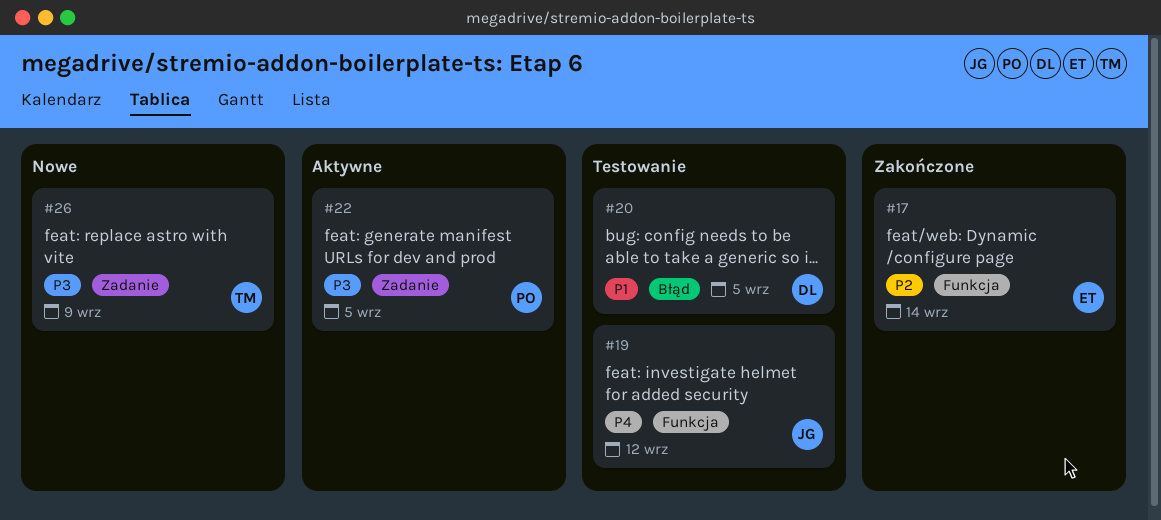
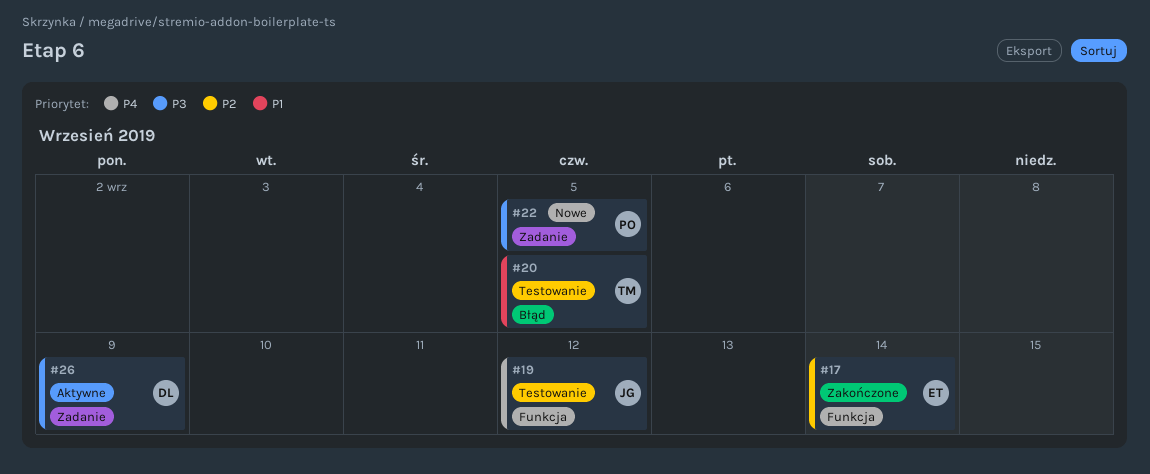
#20, owner: DL -> TM
#22, status: Aktywne -> Nowe
#26, status: Nowe -> Aktywne
#26, owner: TM -> DL

